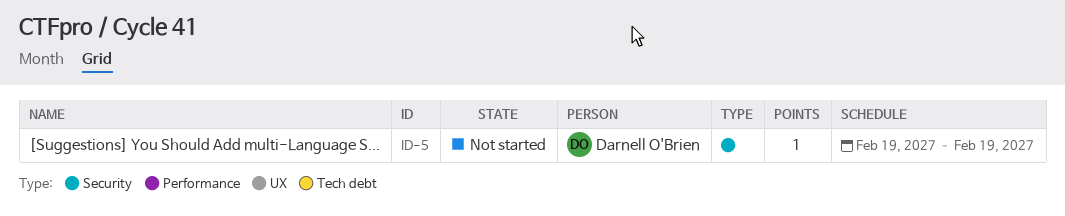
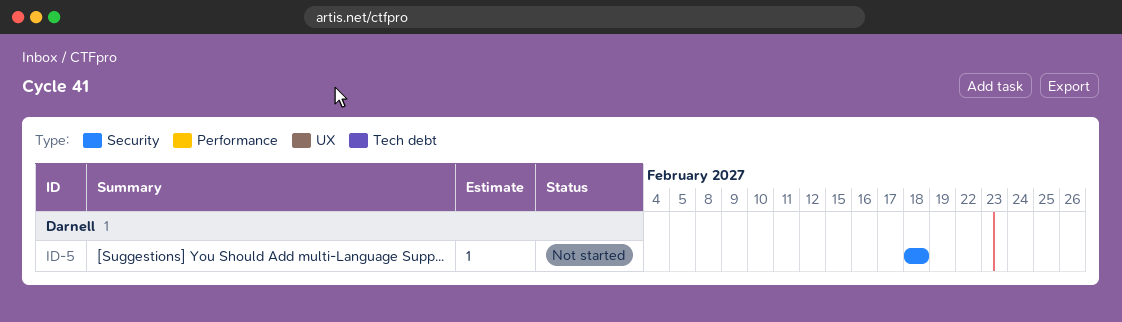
ID-5, start: Feb 19 -> Feb 18
ID-5, due: Feb 19 -> Feb 18

